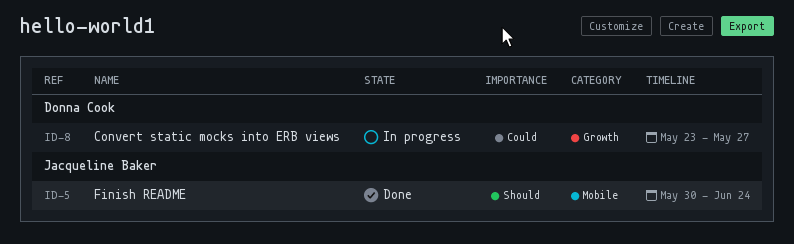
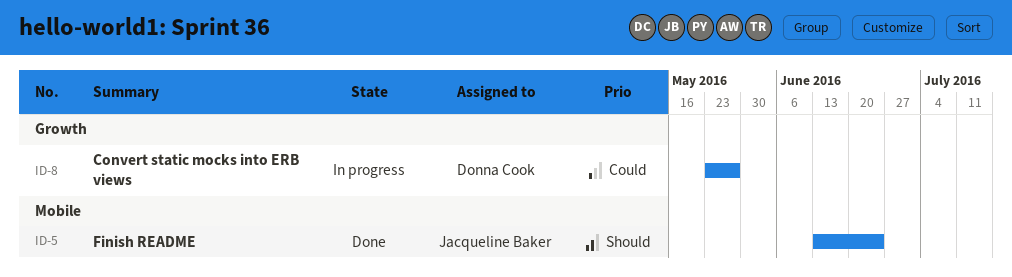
ID-5, start: May 30 -> Jun 13

